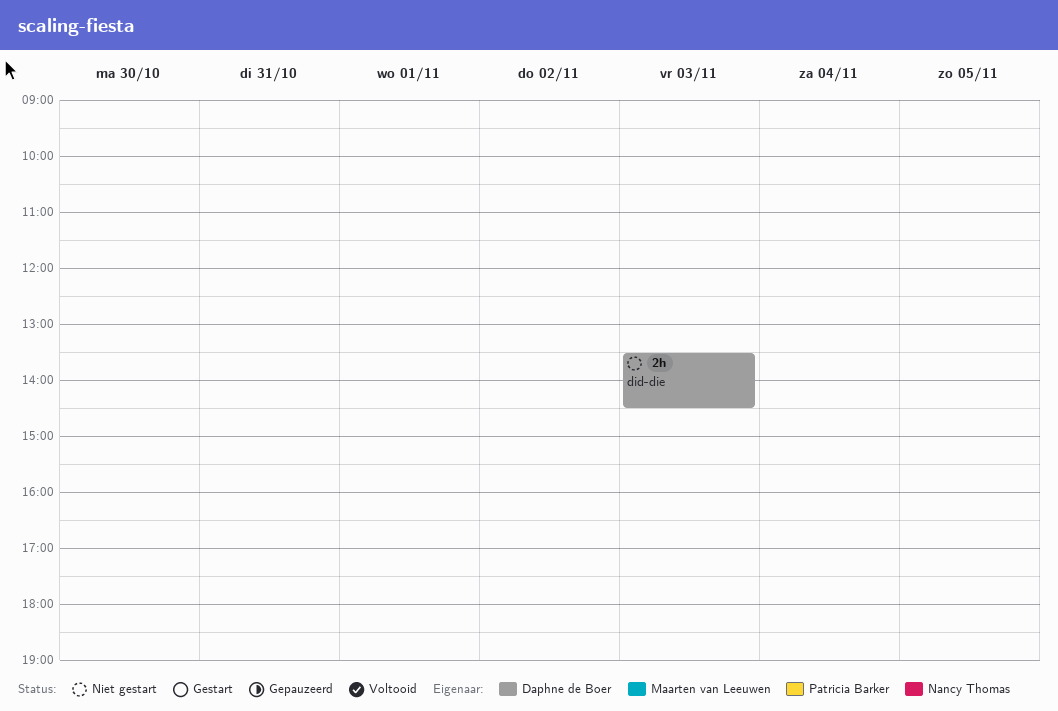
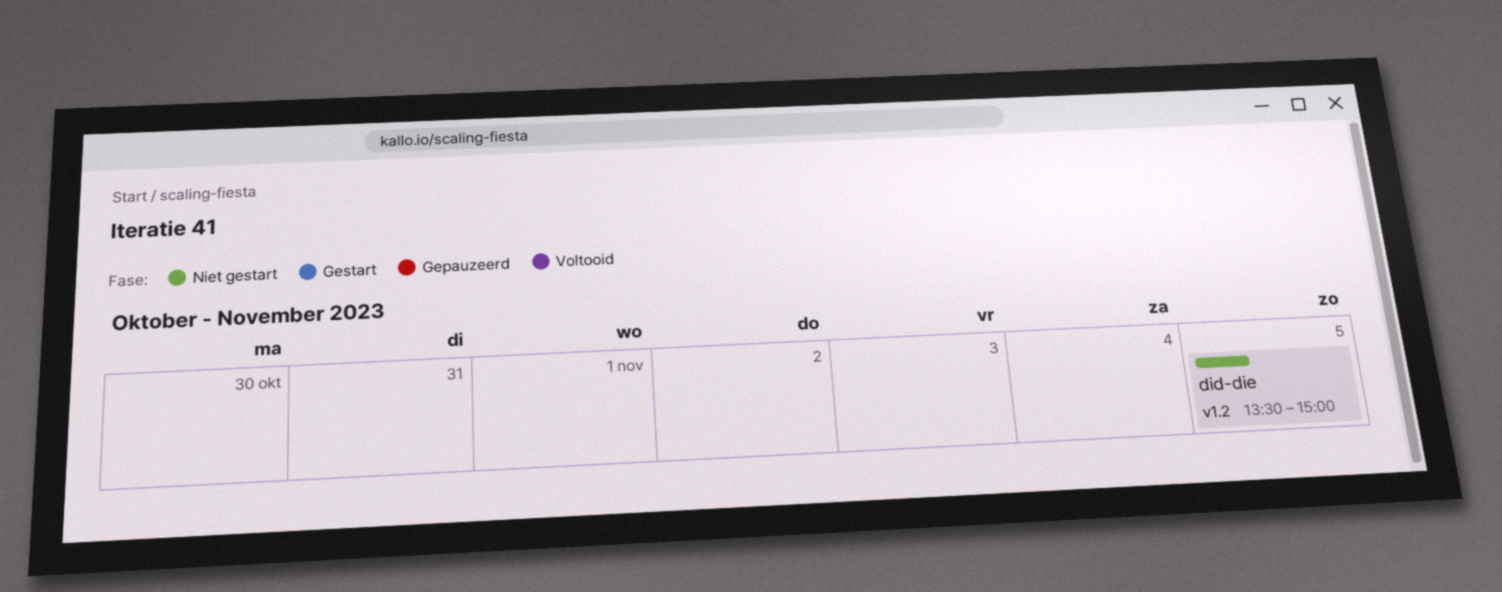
did-die, day: Nov 3 -> Nov 5
did-die, ends: 14:30 -> 15:00

